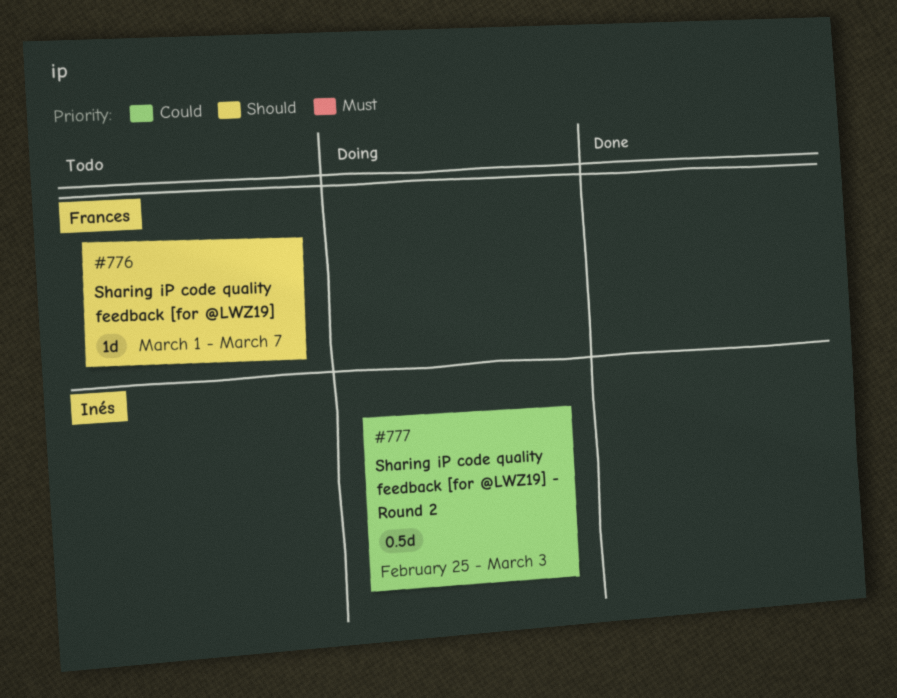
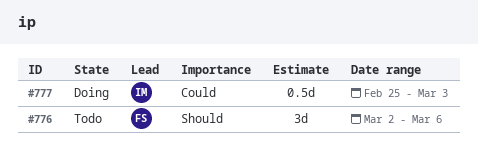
#776, estimate: 1d -> 3d
#776, start: Mar 1 -> Mar 2
#776, due: Mar 7 -> Mar 6

